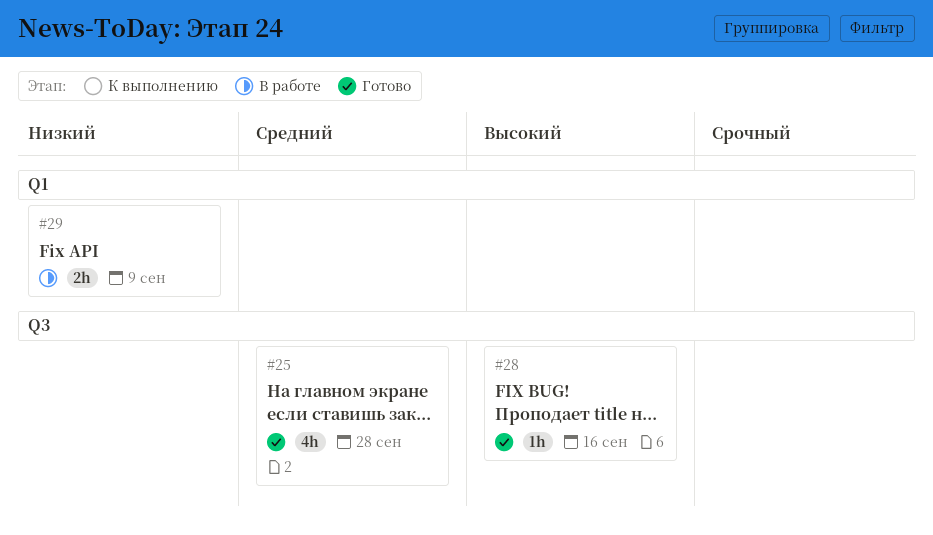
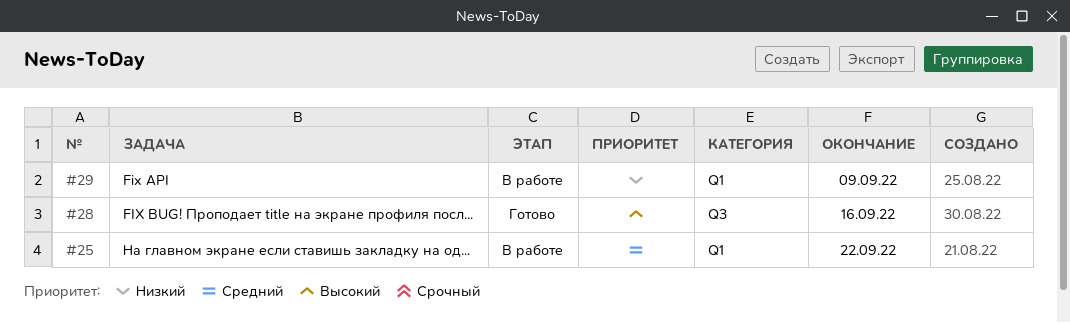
#25, status: Готово -> В работе
#25, label: Q3 -> Q1
#25, due: Sep 28 -> Sep 22

